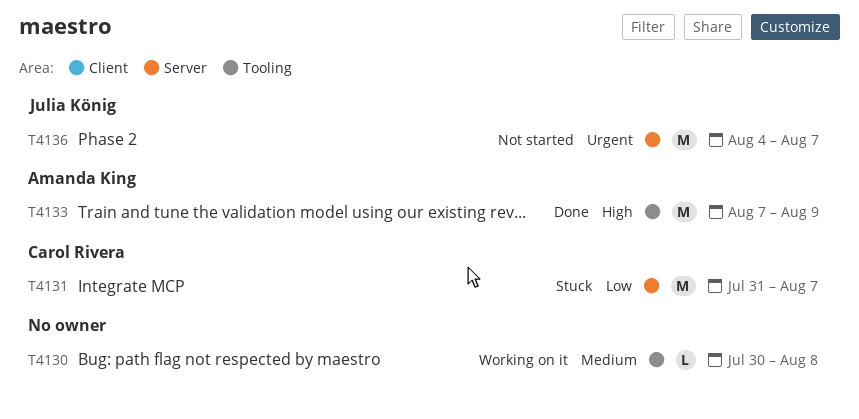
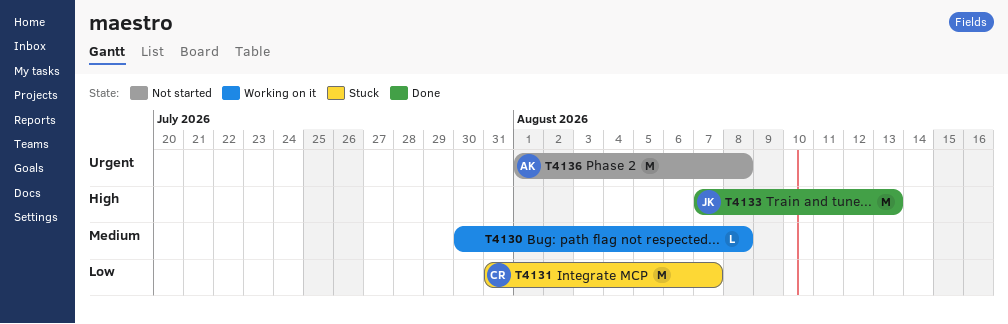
T4133, owner: Amanda King -> Julia König
T4133, due: Aug 9 -> Aug 13
T4136, owner: Julia König -> Amanda King
T4136, start: Aug 4 -> Aug 1
T4136, due: Aug 7 -> Aug 8

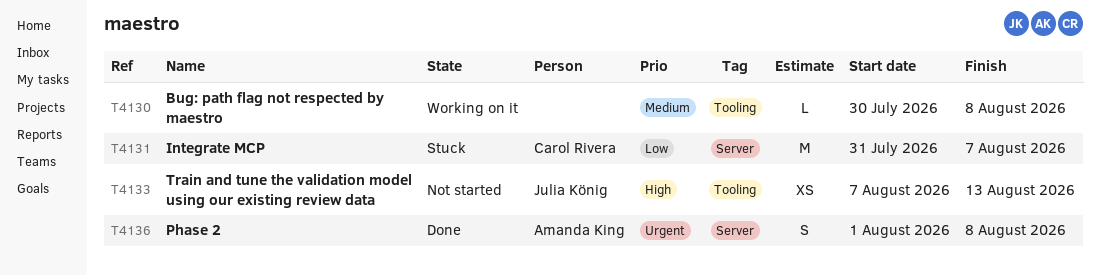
T4133, status: Done -> Not started
T4133, estimate: M -> XS
T4136, status: Not started -> Done
T4136, estimate: M -> S

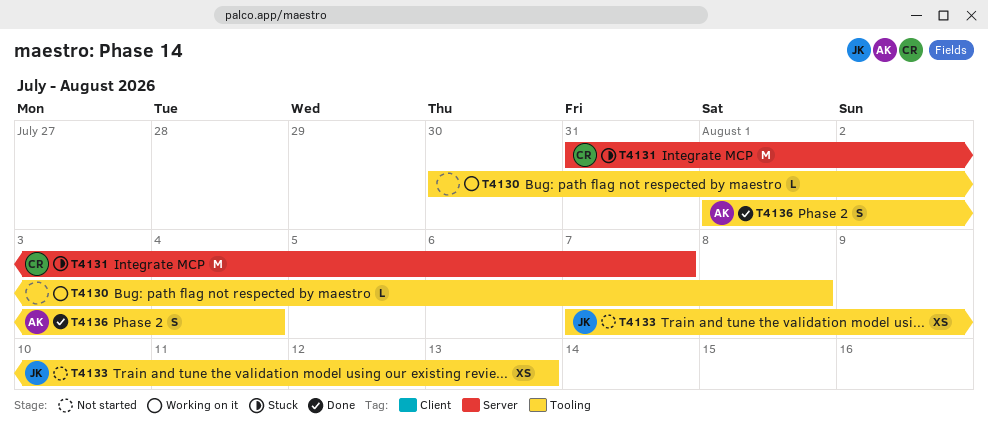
T4136, label: Server -> Tooling
T4136, due: Aug 8 -> Aug 4

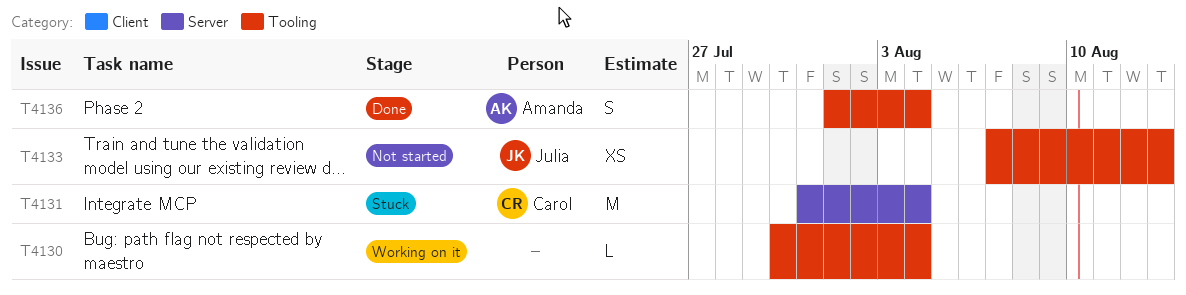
T4130, due: Aug 8 -> Aug 4
T4131, due: Aug 7 -> Aug 4

